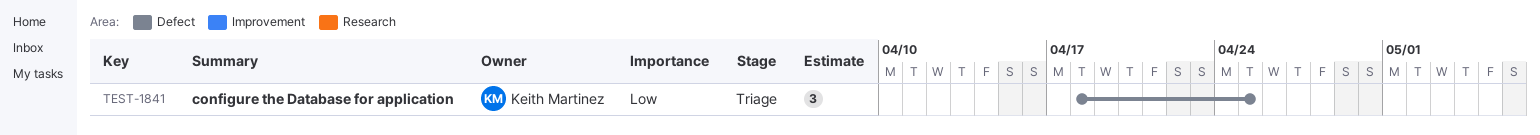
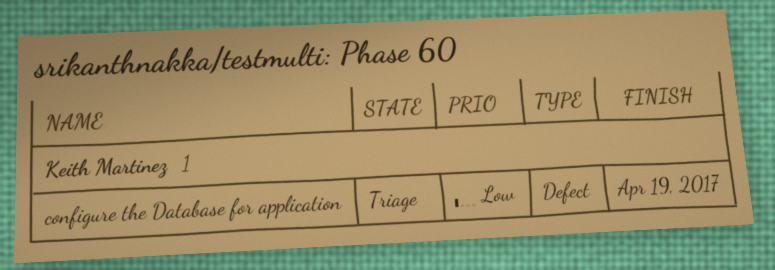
configure the Database for application, due: Apr 25 -> Apr 19

